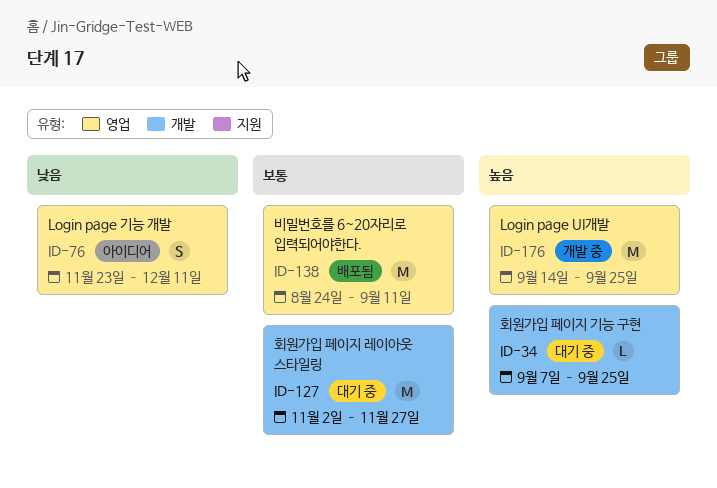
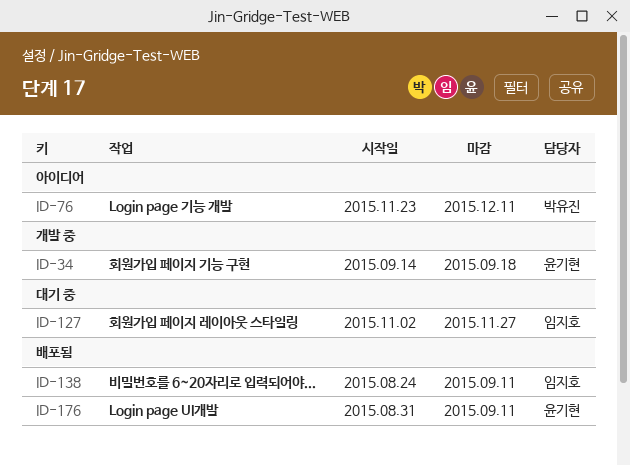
ID-34, status: 대기 중 -> 개발 중
ID-34, start: Sep 7 -> Sep 14
ID-34, due: Sep 25 -> Sep 18
ID-176, status: 개발 중 -> 배포됨
ID-176, start: Sep 14 -> Aug 31
ID-176, due: Sep 25 -> Sep 11

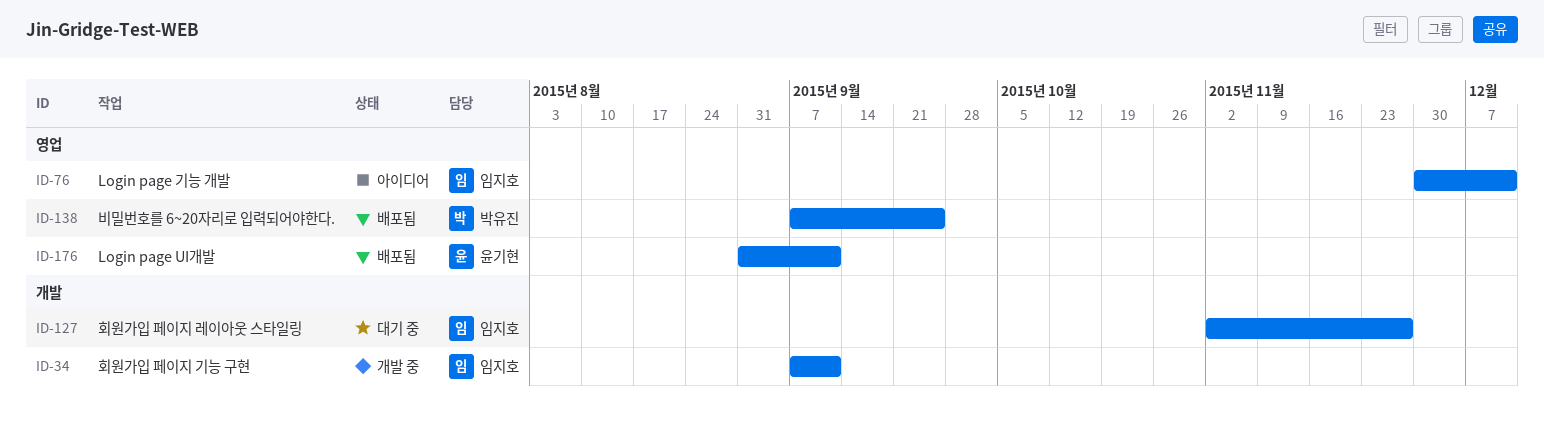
ID-34, owner: 윤기현 -> 임지호
ID-34, start: Sep 14 -> Sep 7
ID-34, due: Sep 18 -> Sep 11
ID-76, owner: 박유진 -> 임지호
ID-76, start: Nov 23 -> Nov 30
ID-138, owner: 임지호 -> 박유진
ID-138, start: Aug 24 -> Sep 7
ID-138, due: Sep 11 -> Sep 25

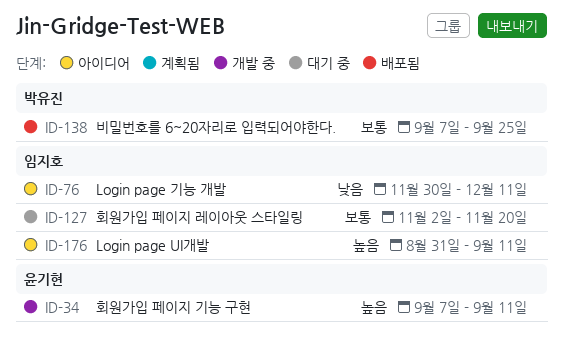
ID-34, owner: 임지호 -> 윤기현
ID-127, due: Nov 27 -> Nov 20
ID-176, status: 배포됨 -> 아이디어
ID-176, owner: 윤기현 -> 임지호

